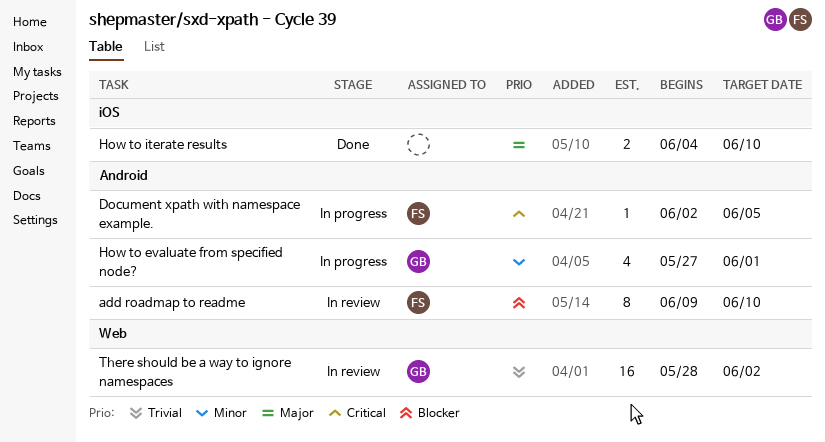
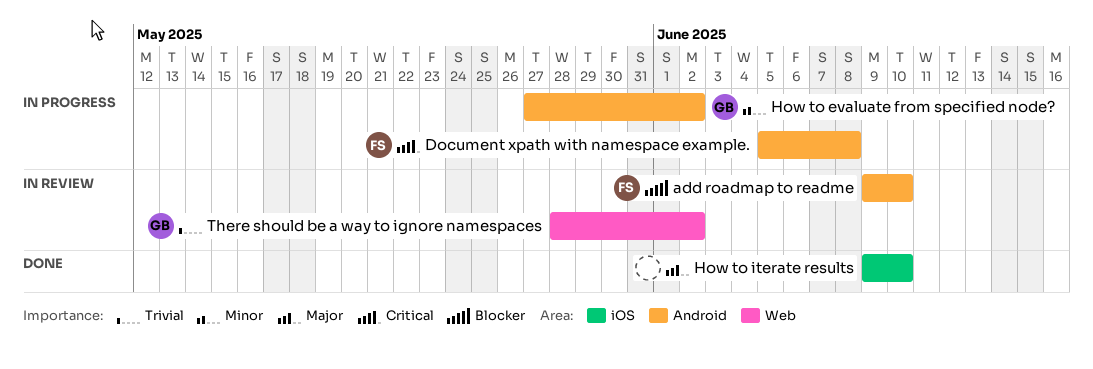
Document xpath with namespace example., start: Jun 2 -> Jun 5
Document xpath with namespace example., due: Jun 5 -> Jun 8
How to evaluate from specified node?, due: Jun 1 -> Jun 2
How to iterate results, start: Jun 4 -> Jun 9

